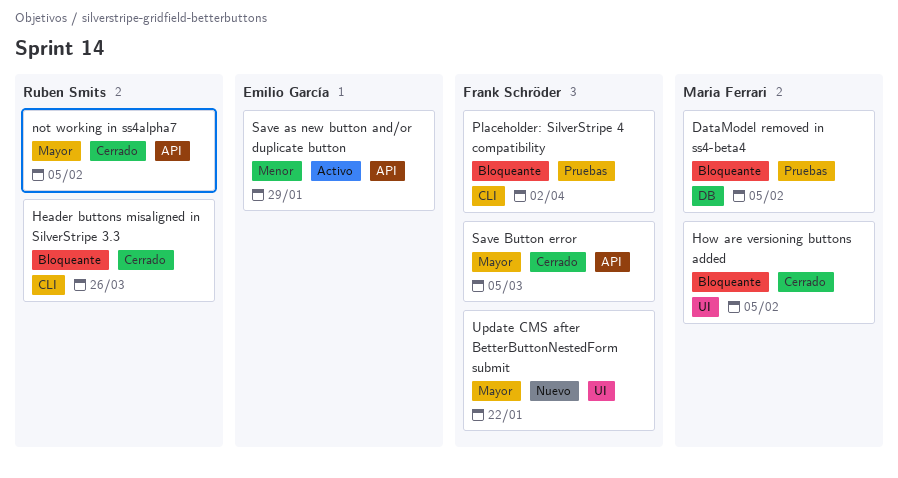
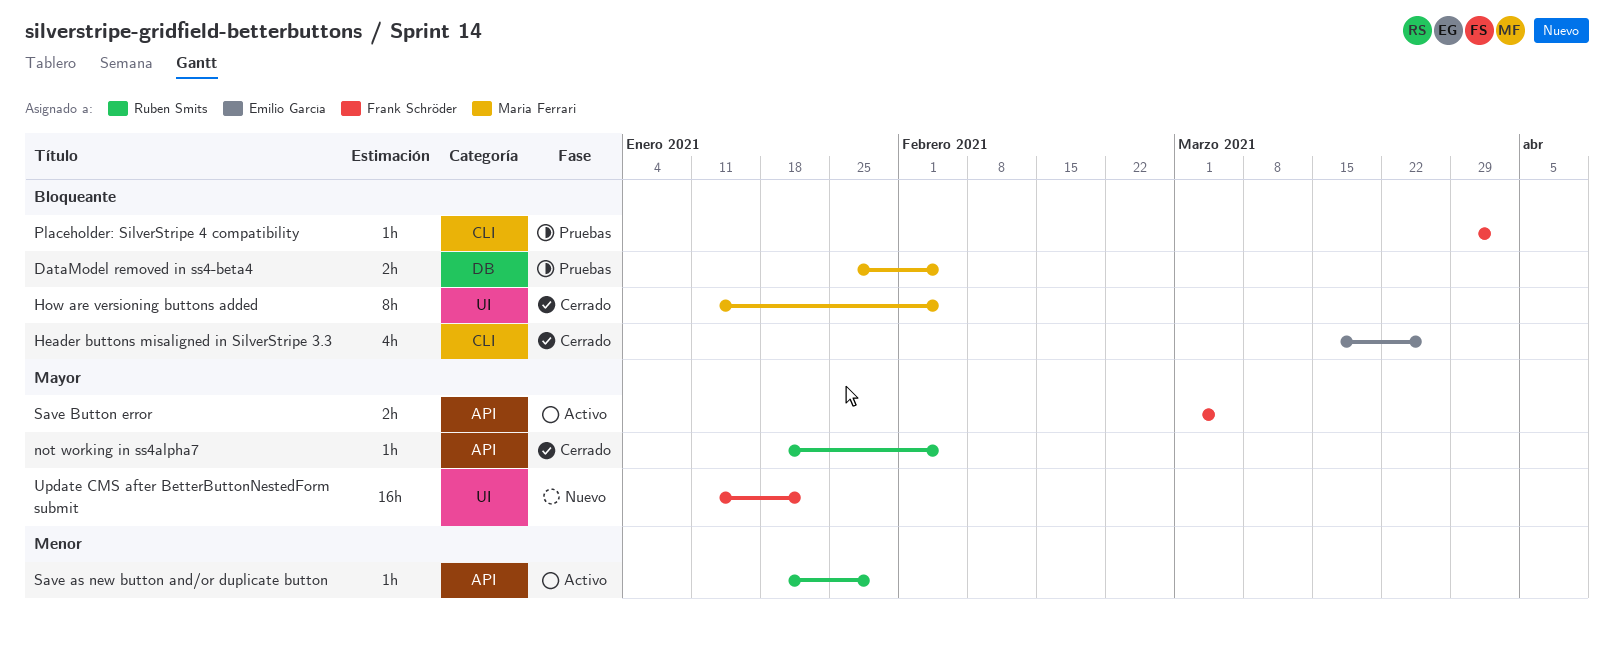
Header buttons misaligned in SilverStripe 3.3, owner: Ruben Smits -> Emilio García
Save as new button and/or duplicate button, owner: Emilio García -> Ruben Smits
Save Button error, status: Cerrado -> Activo

